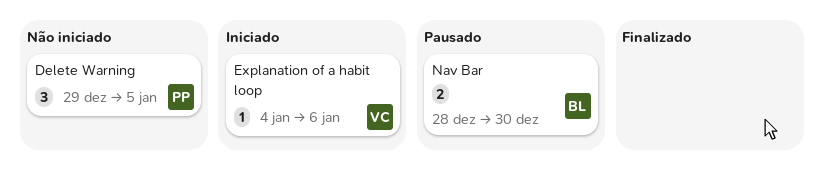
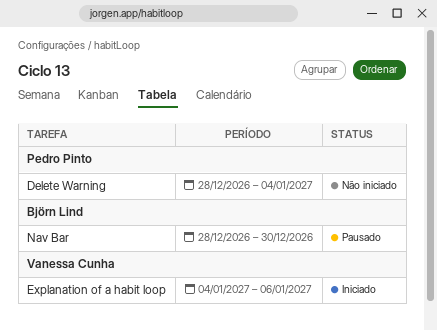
Delete Warning, start: Dec 29 -> Dec 28
Delete Warning, due: Jan 5 -> Jan 4

